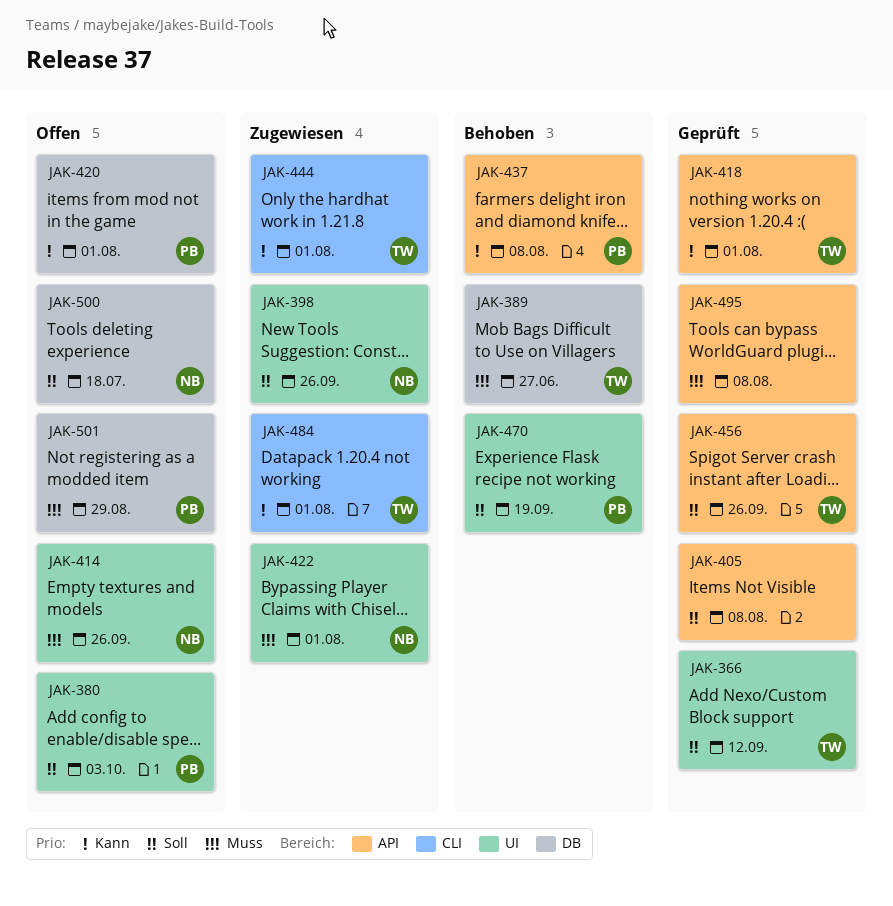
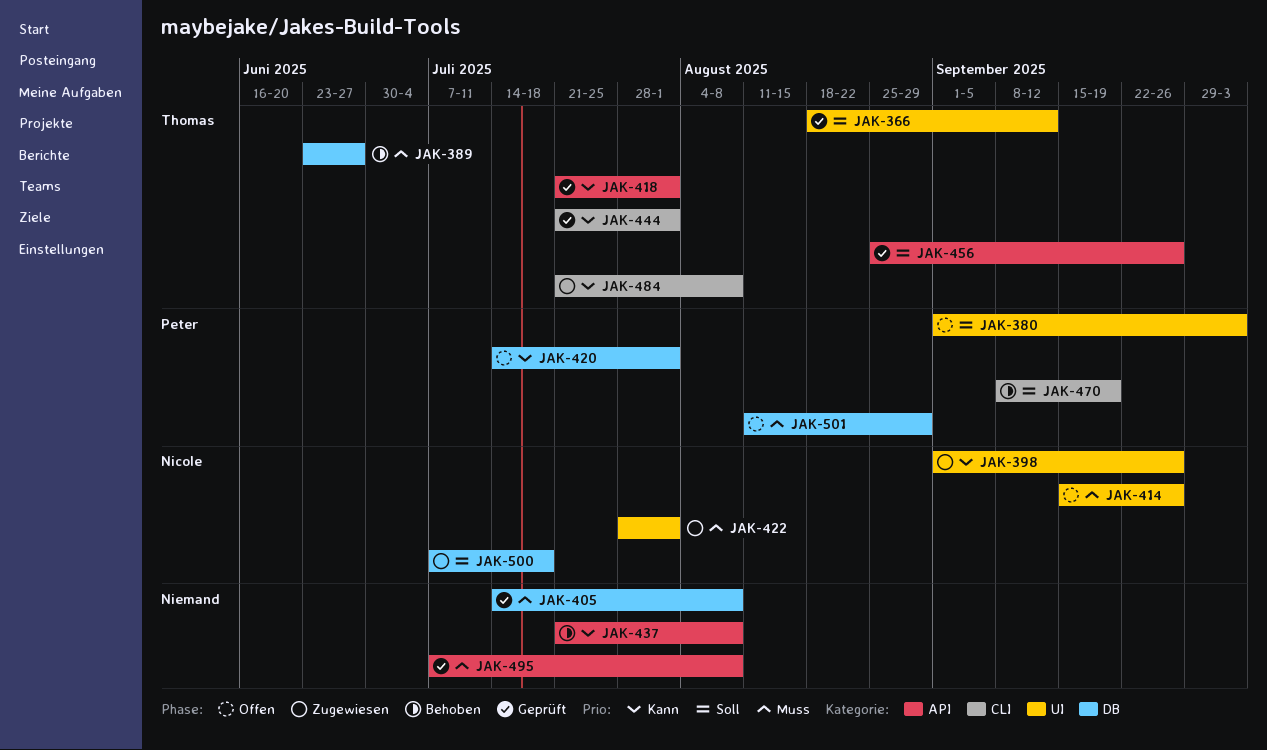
JAK-398, priority: Soll -> Kann
JAK-405, priority: Soll -> Muss
JAK-405, label: API -> DB
JAK-437, owner: Peter -> none
JAK-444, status: Zugewiesen -> Geprüft
JAK-470, label: UI -> CLI
JAK-484, due: Aug 1 -> Aug 8
JAK-500, status: Offen -> Zugewiesen

